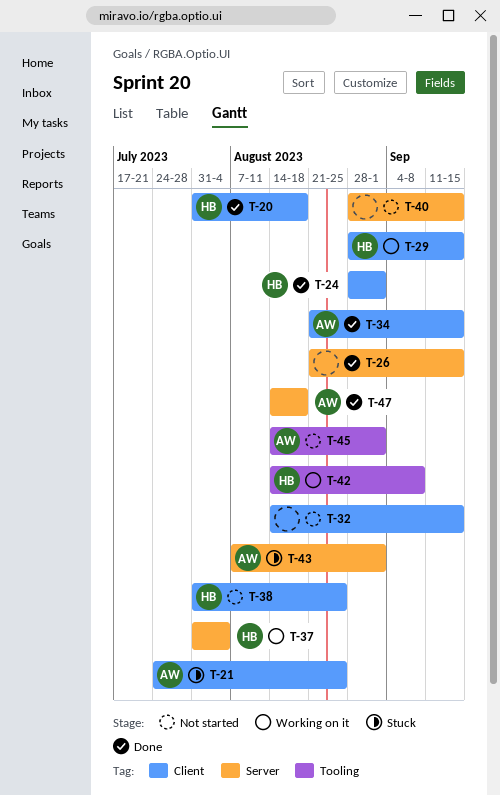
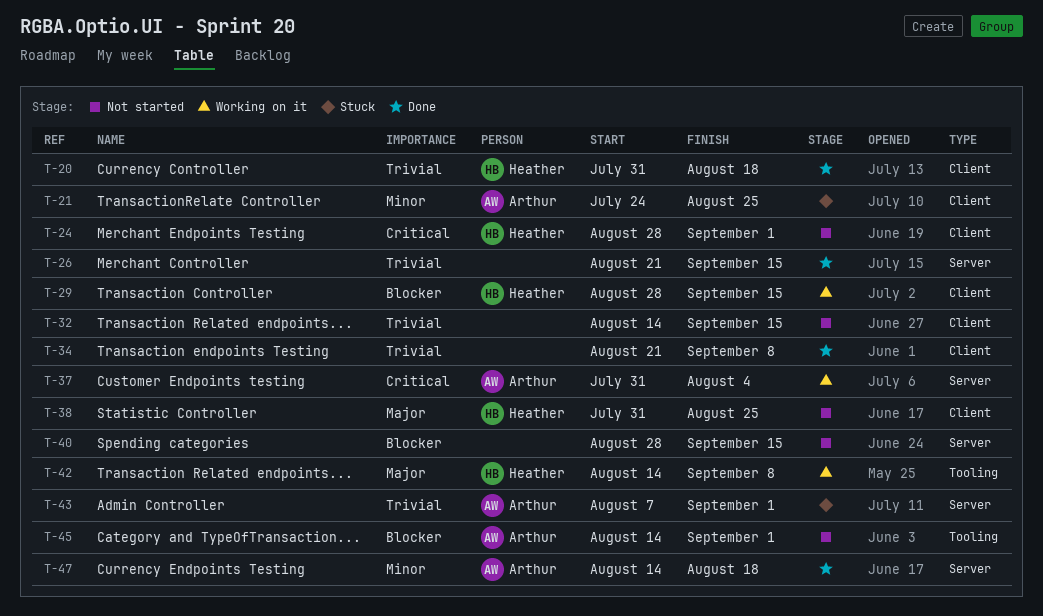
T-24, status: Done -> Not started
T-34, owner: Arthur -> none
T-34, due: Sep 15 -> Sep 8
T-37, owner: Heather -> Arthur

